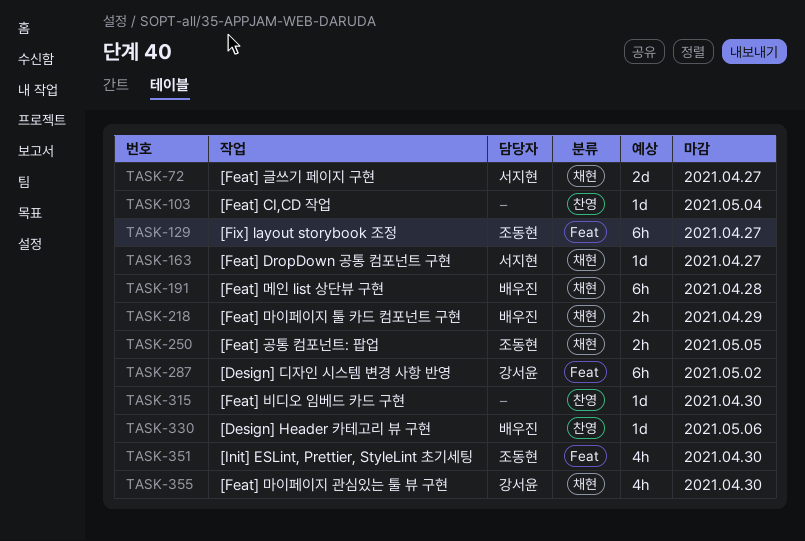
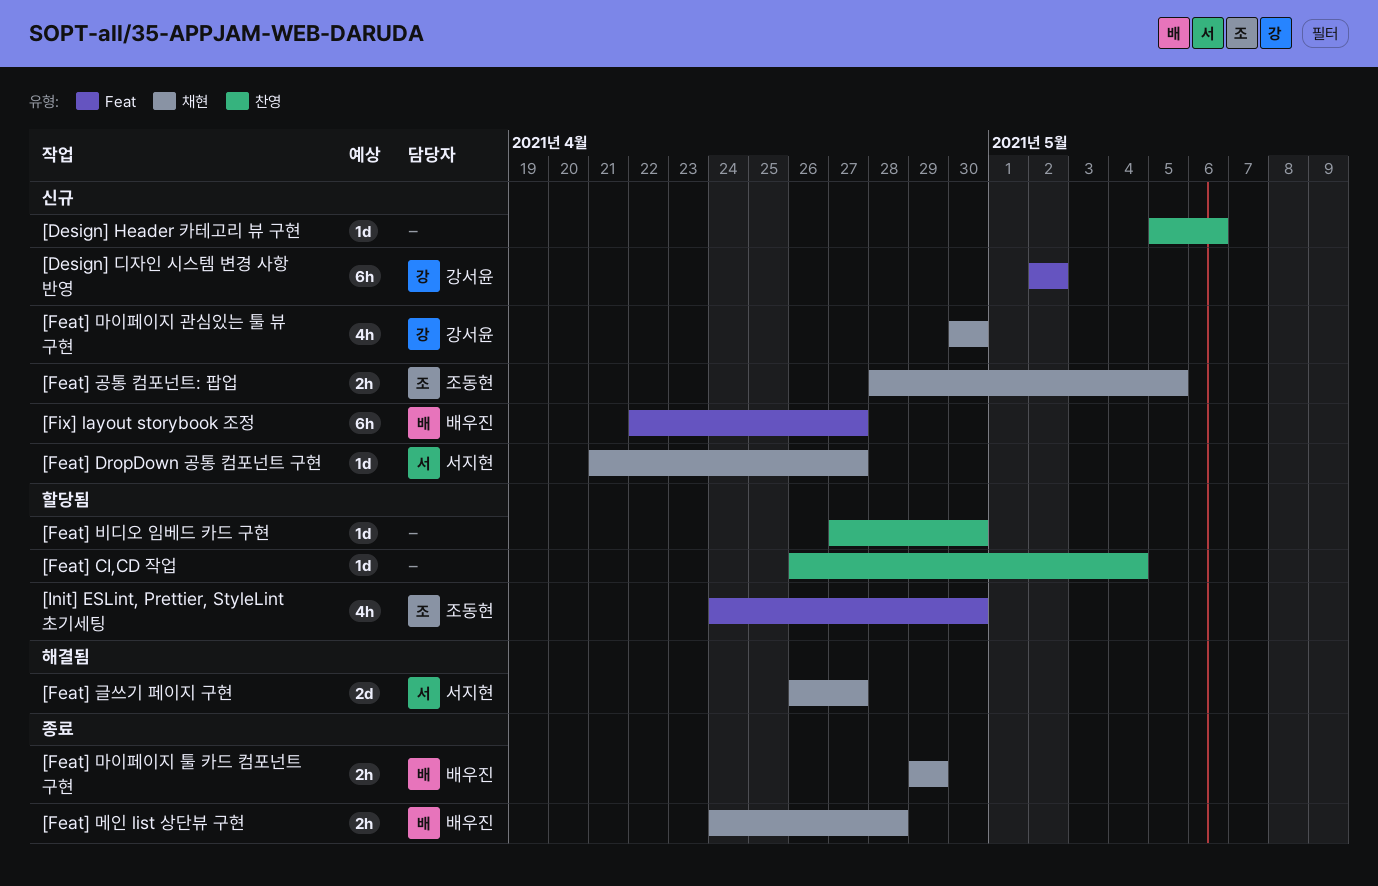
[Design] Header 카테고리 뷰 구현, owner: 배우진 -> none
[Feat] 메인 list 상단뷰 구현, estimate: 6h -> 2h
[Fix] layout storybook 조정, owner: 조동현 -> 배우진

